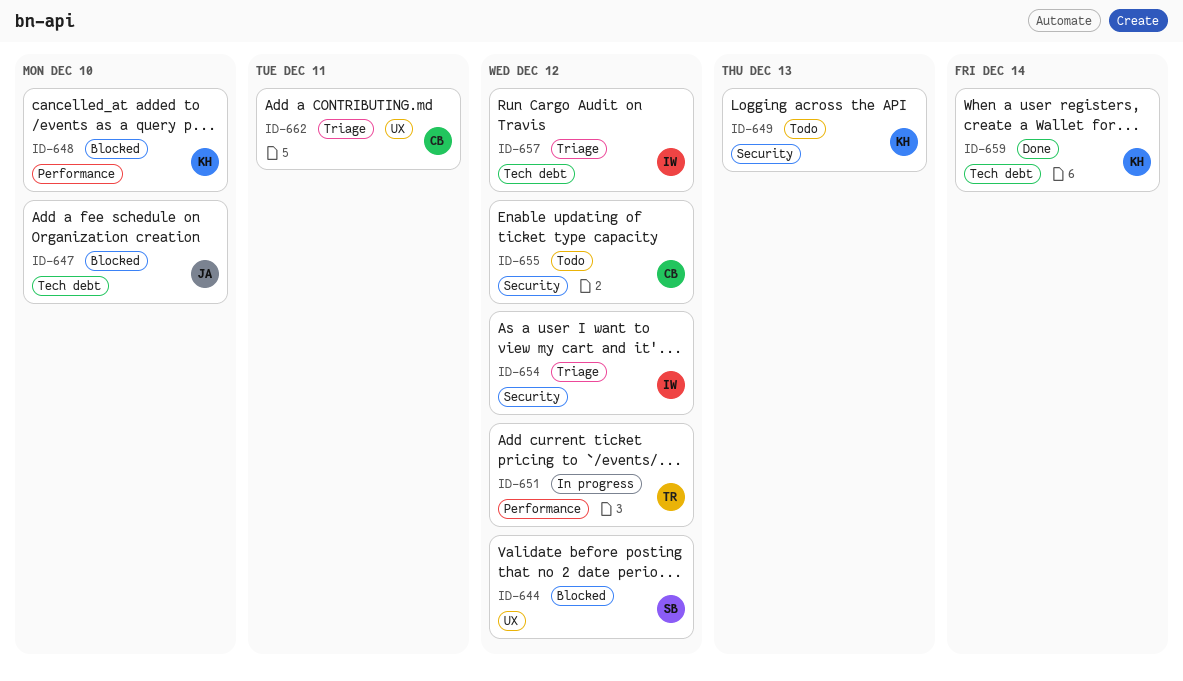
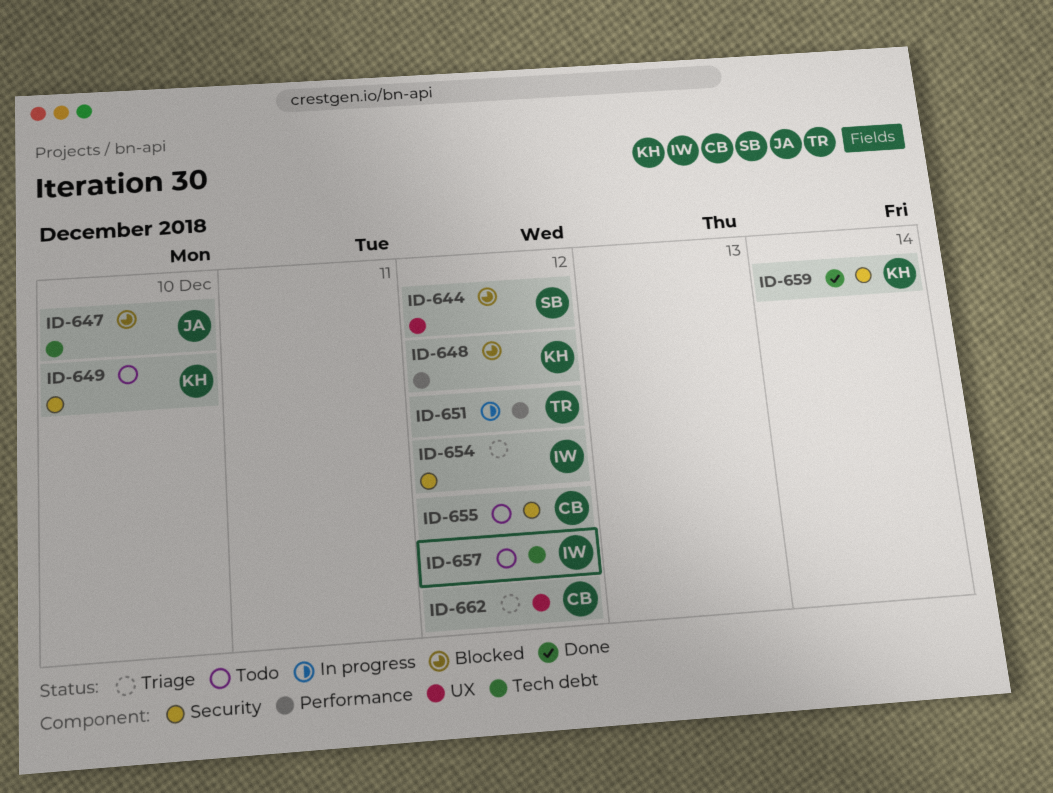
ID-648, due: Dec 10 -> Dec 12
ID-649, due: Dec 13 -> Dec 10
ID-657, status: Triage -> Todo
ID-659, label: Tech debt -> Security
ID-662, due: Dec 11 -> Dec 12

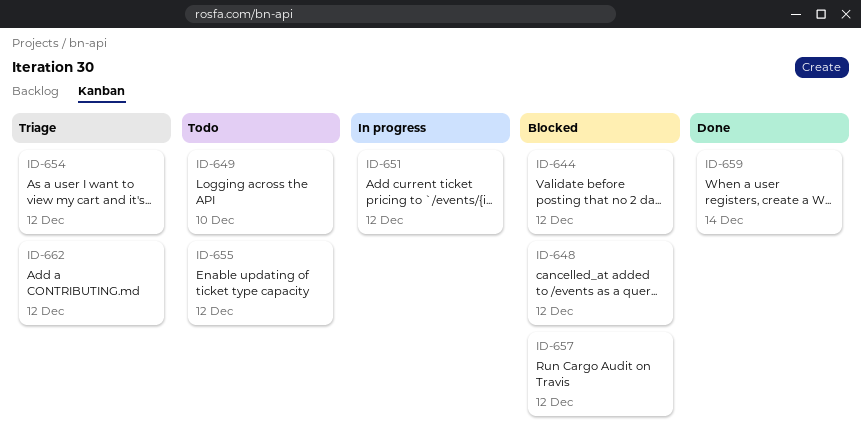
ID-647: present -> none
ID-657, status: Todo -> Blocked

